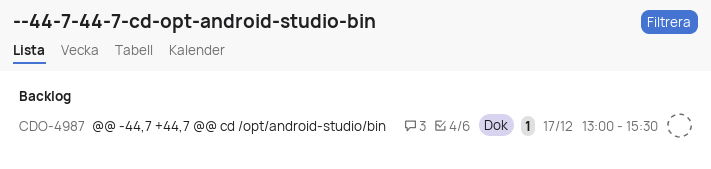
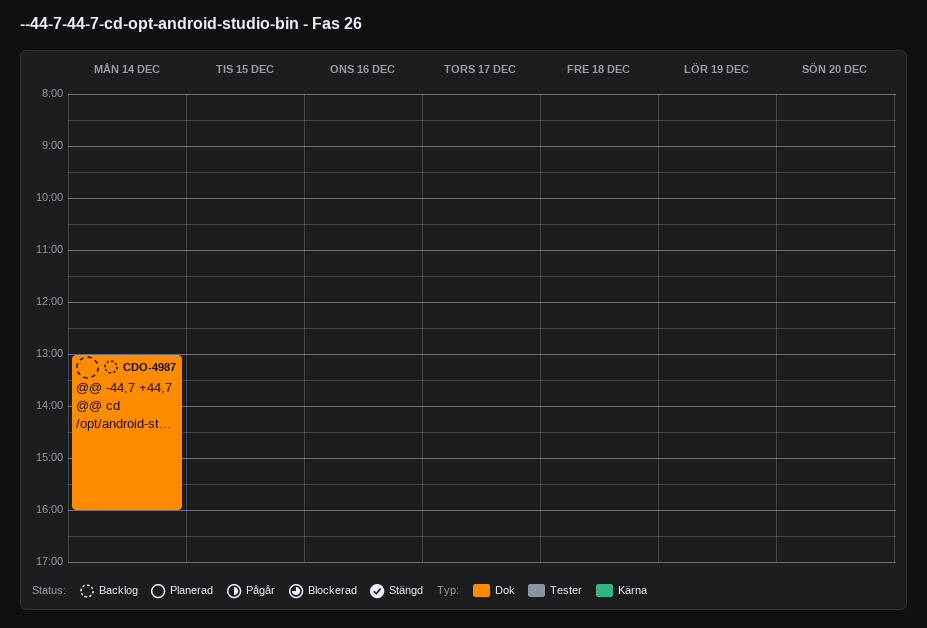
CDO-4987, day: Dec 17 -> Dec 14
CDO-4987, ends: 15:30 -> 16:00

